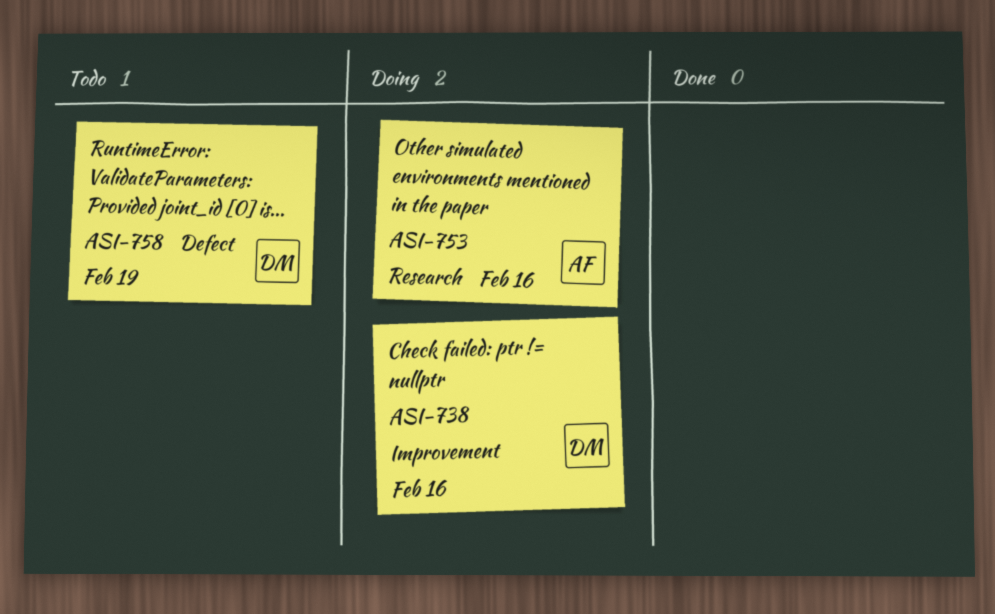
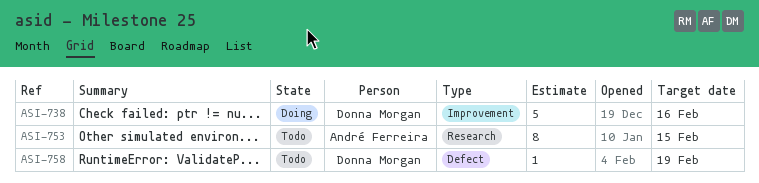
ASI-753, status: Doing -> Todo
ASI-753, due: Feb 16 -> Feb 15

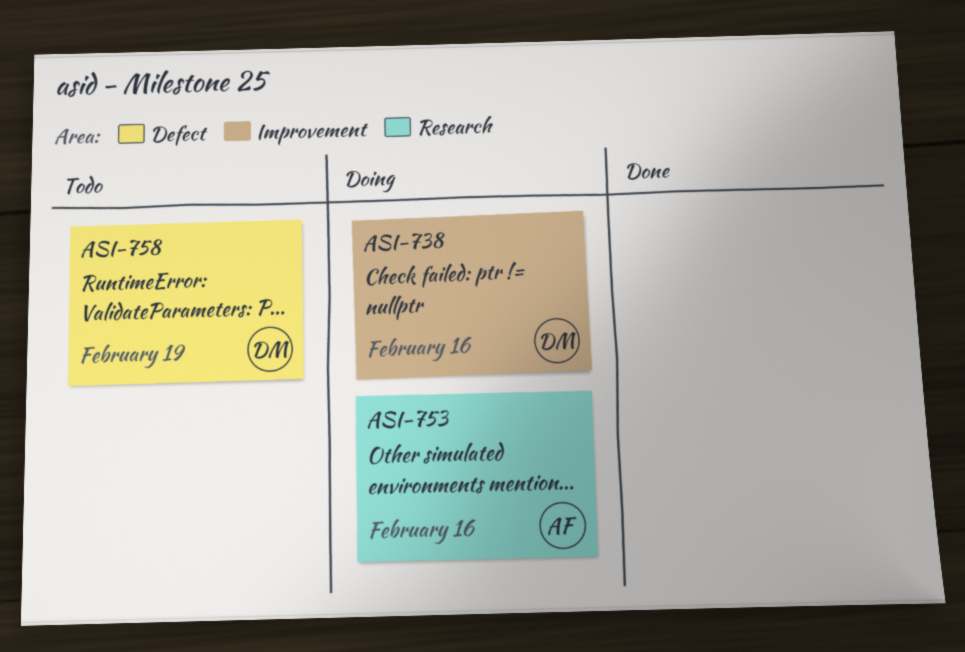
ASI-753, status: Todo -> Doing
ASI-753, due: Feb 15 -> Feb 16

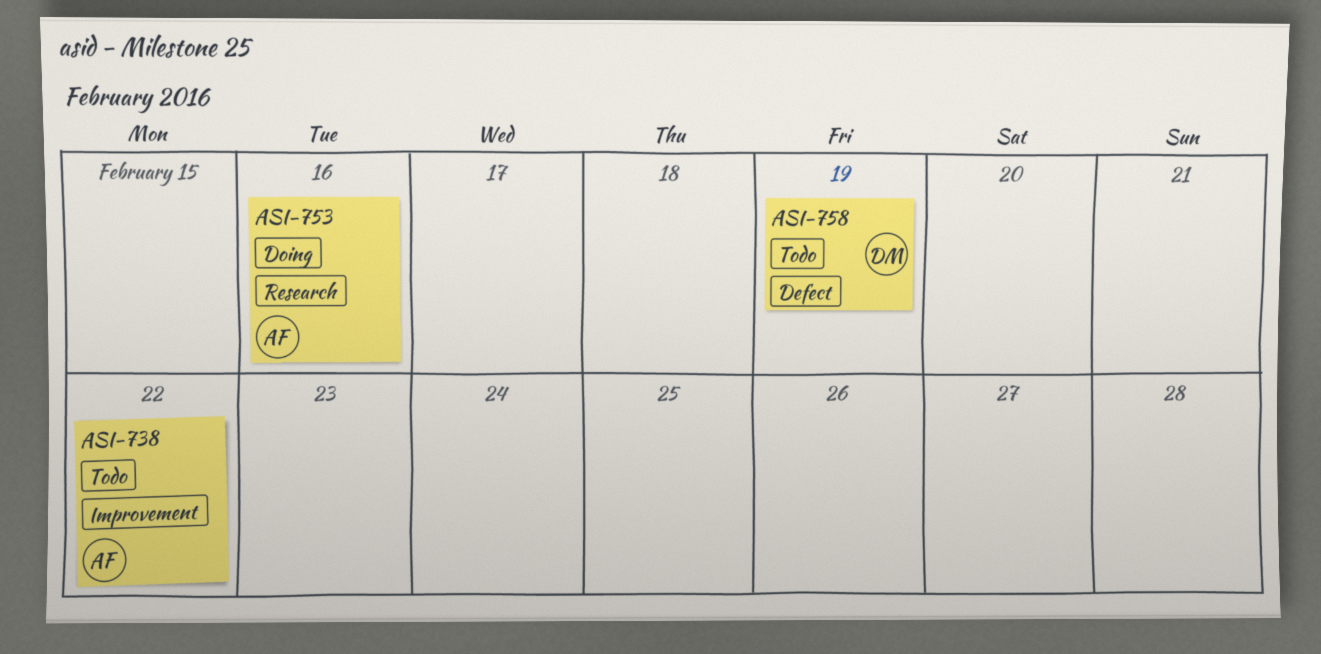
ASI-738, status: Doing -> Todo
ASI-738, owner: DM -> AF
ASI-738, due: Feb 16 -> Feb 22

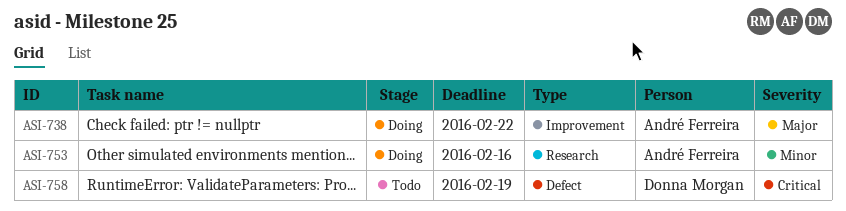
ASI-738, status: Todo -> Doing

